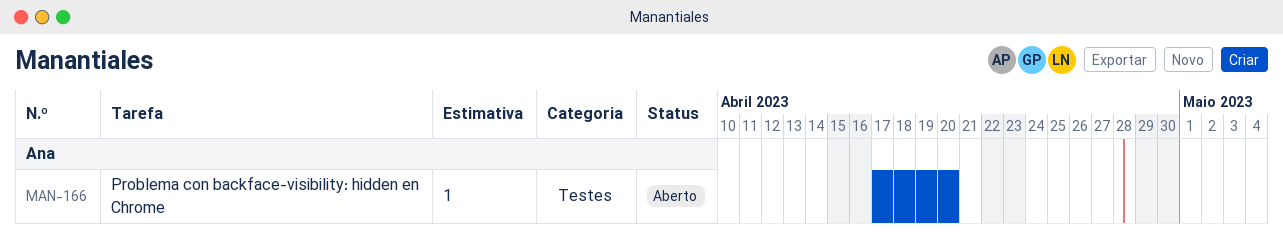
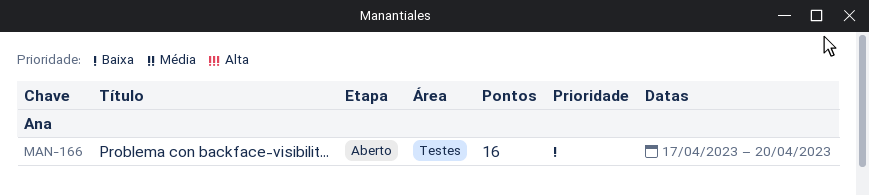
MAN-166, estimate: 1 -> 16

